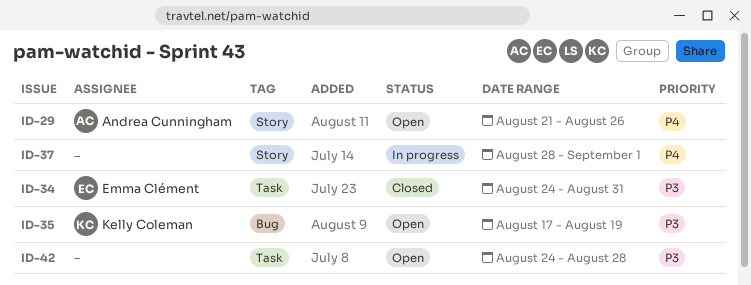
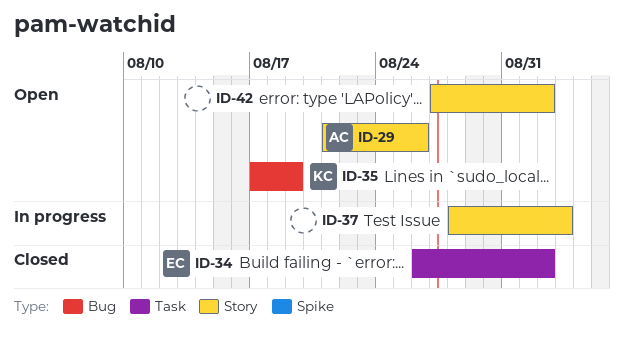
ID-34, start: Aug 24 -> Aug 26
ID-34, due: Aug 31 -> Sep 2
ID-37, due: Sep 1 -> Sep 3
ID-42, label: Task -> Story
ID-42, start: Aug 24 -> Aug 27
ID-42, due: Aug 28 -> Sep 2

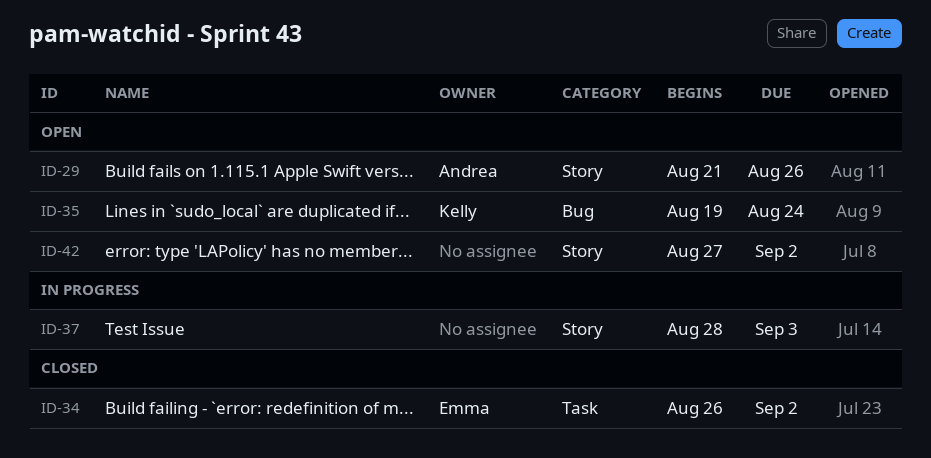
ID-35, start: Aug 17 -> Aug 19
ID-35, due: Aug 19 -> Aug 24

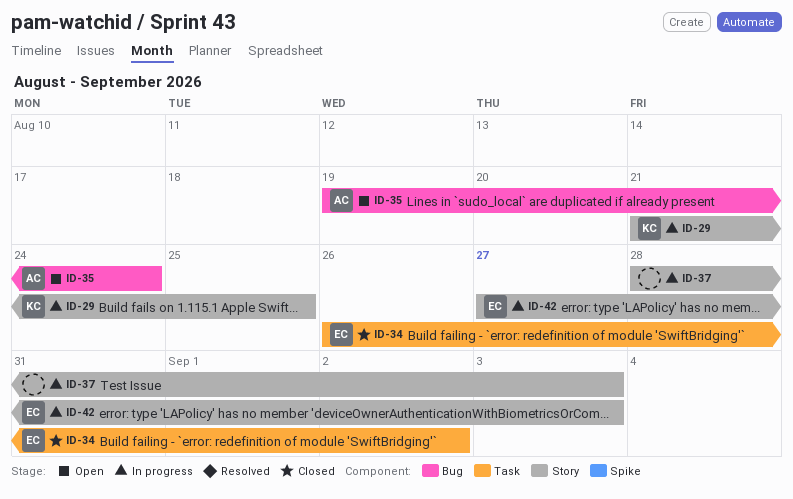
ID-29, status: Open -> In progress
ID-29, owner: Andrea -> Kelly
ID-29, due: Aug 26 -> Aug 25
ID-35, owner: Kelly -> Andrea
ID-42, status: Open -> In progress
ID-42, owner: none -> Emma
ID-42, due: Sep 2 -> Sep 3

